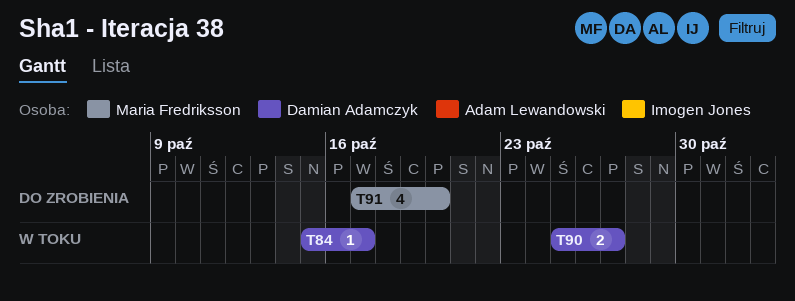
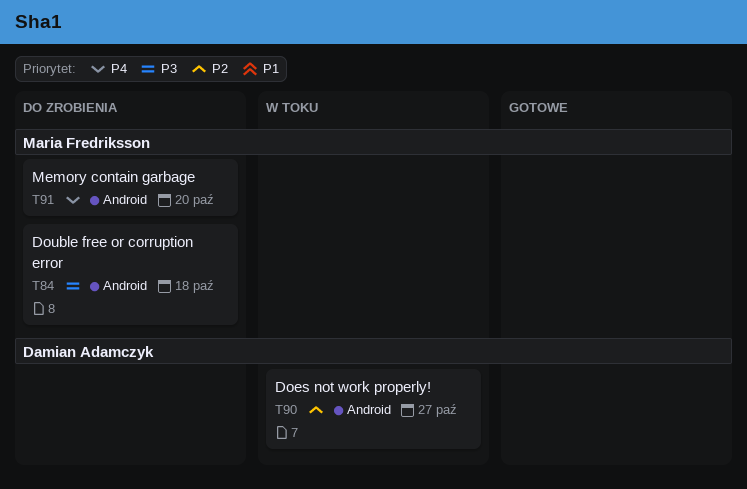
T84, status: W toku -> Do zrobienia
T84, owner: Damian Adamczyk -> Maria Fredriksson
T84, due: Oct 17 -> Oct 18

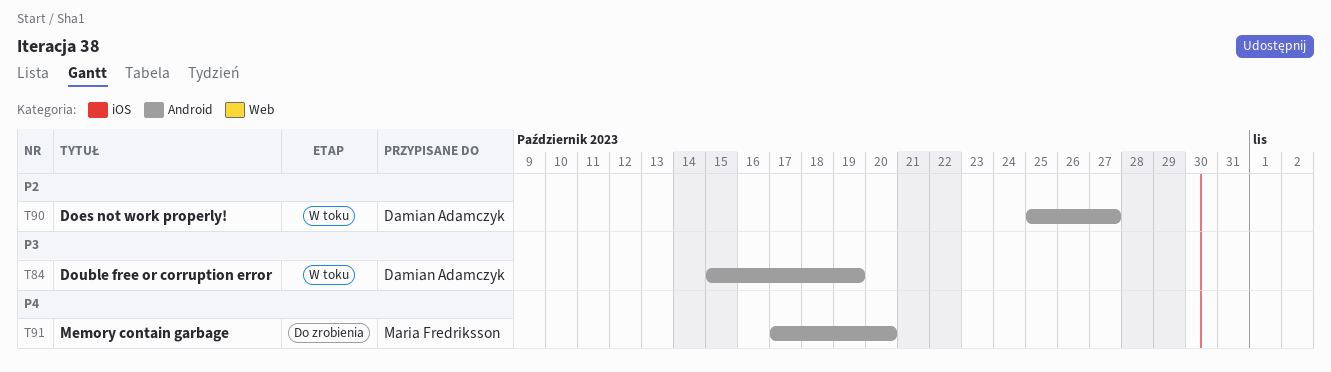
T84, status: Do zrobienia -> W toku
T84, owner: Maria Fredriksson -> Damian Adamczyk
T84, due: Oct 18 -> Oct 19

